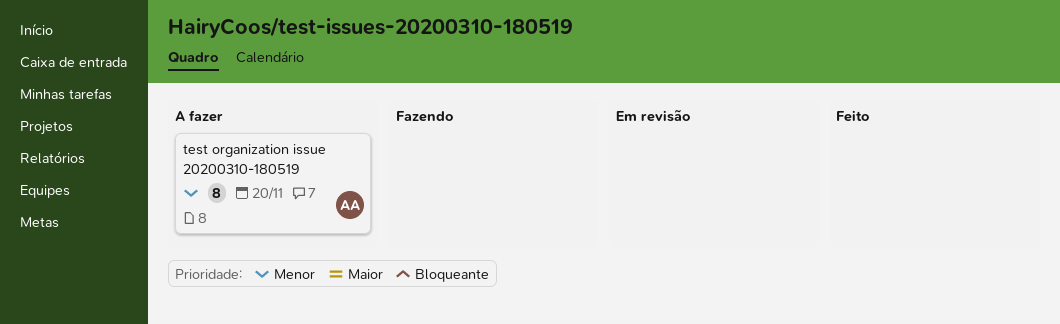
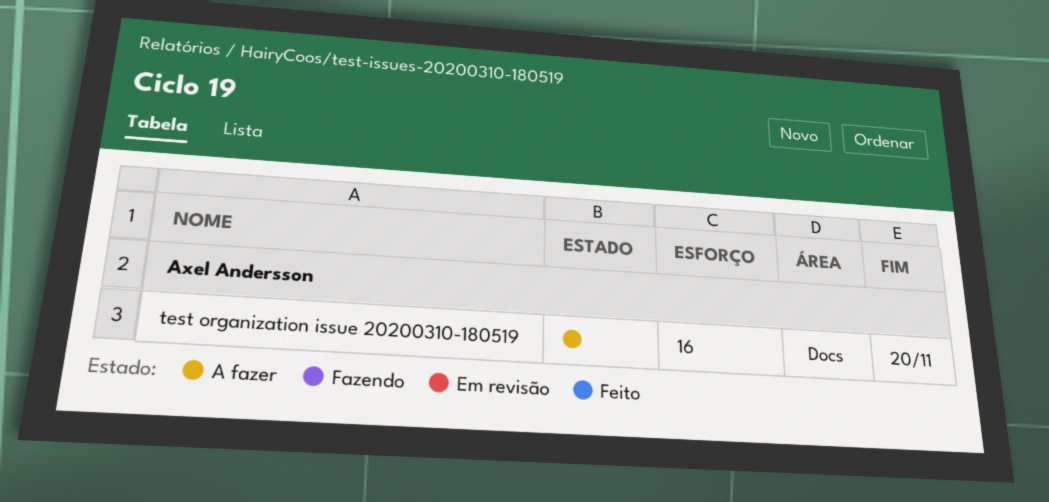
test organization issue 20200310-180519, estimate: 8 -> 16

